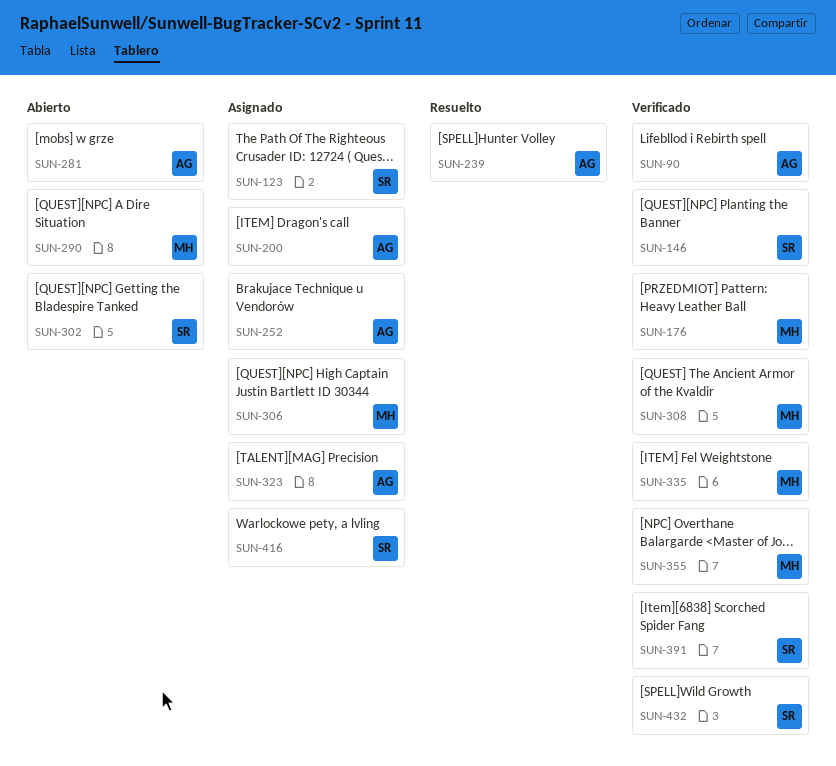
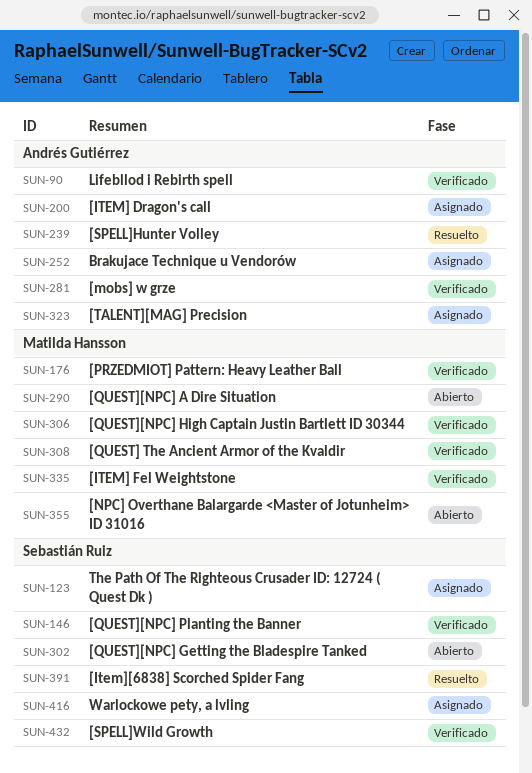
SUN-281, status: Abierto -> Verificado
SUN-306, status: Asignado -> Verificado
SUN-355, status: Verificado -> Abierto
SUN-391, status: Verificado -> Resuelto

